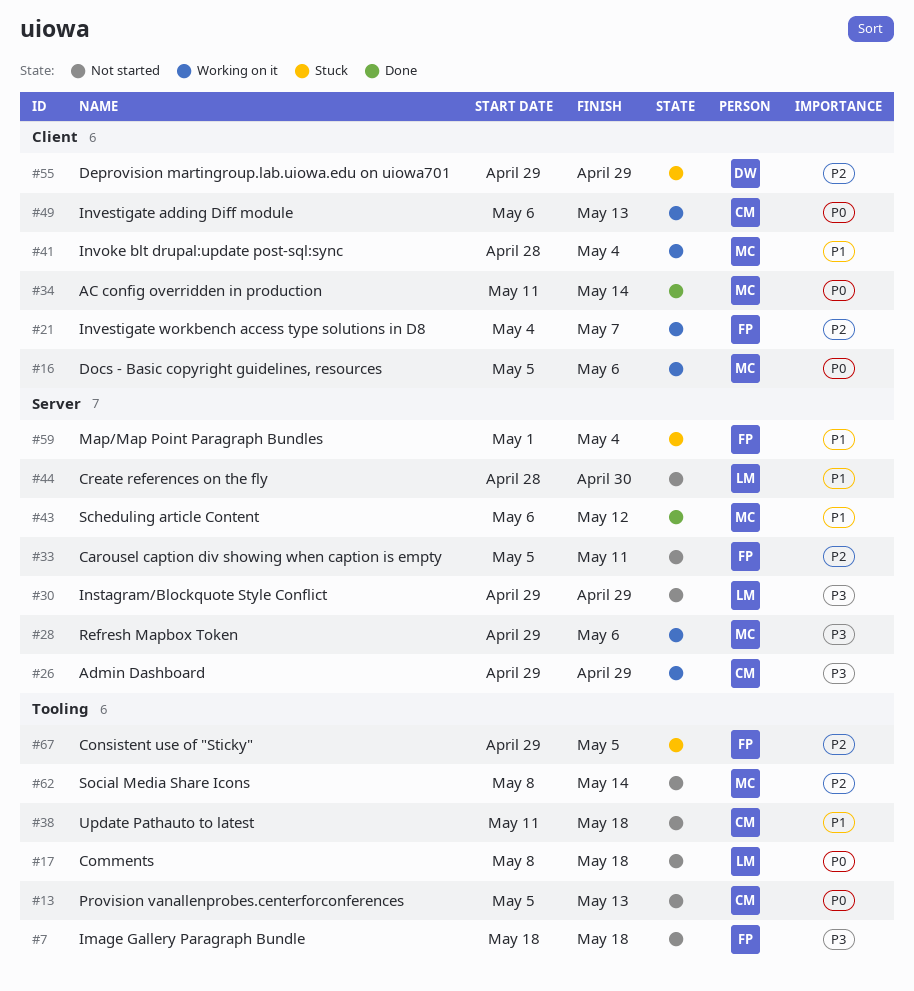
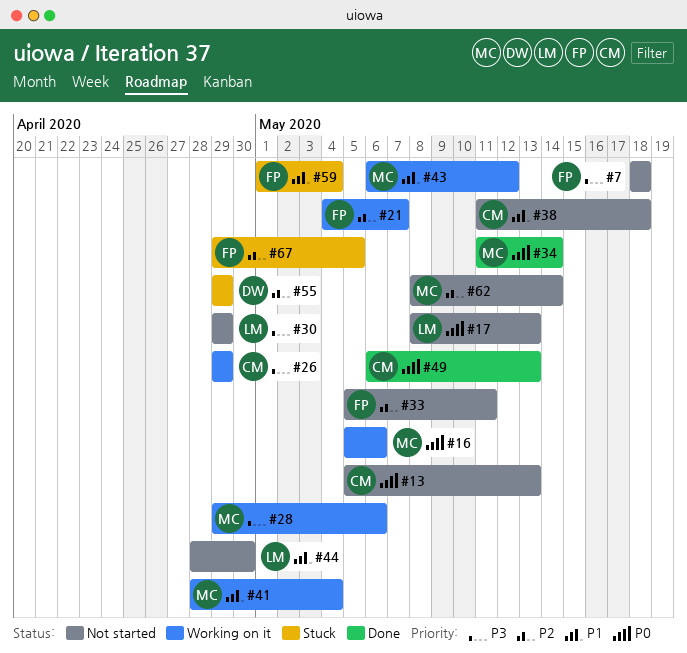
#17, due: May 18 -> May 13
#43, status: Done -> Working on it
#49, status: Working on it -> Done

